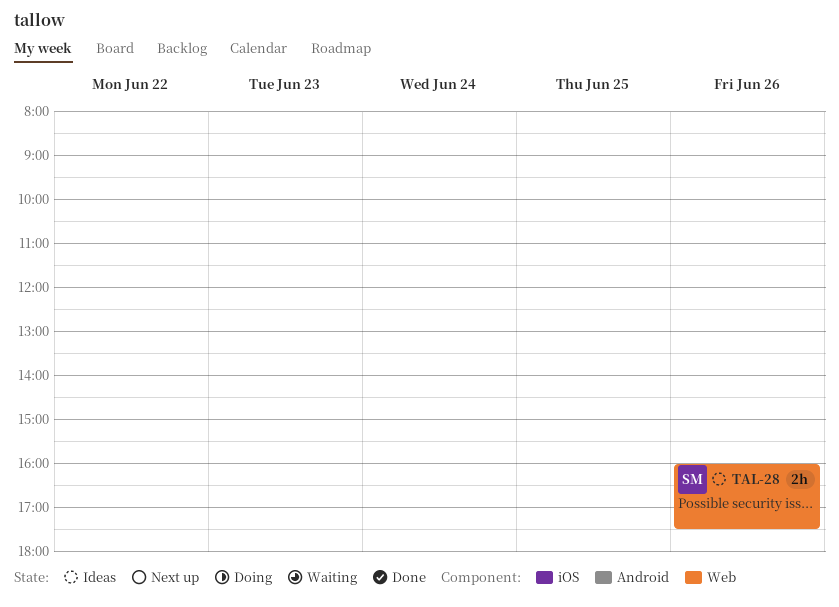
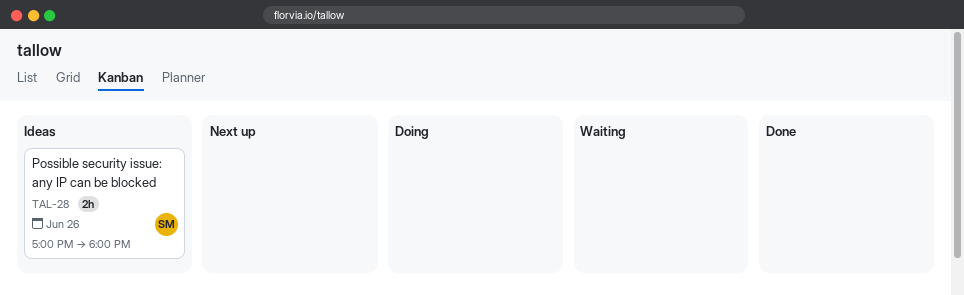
TAL-28, begins: 16:00 -> 17:00
TAL-28, ends: 17:30 -> 18:00

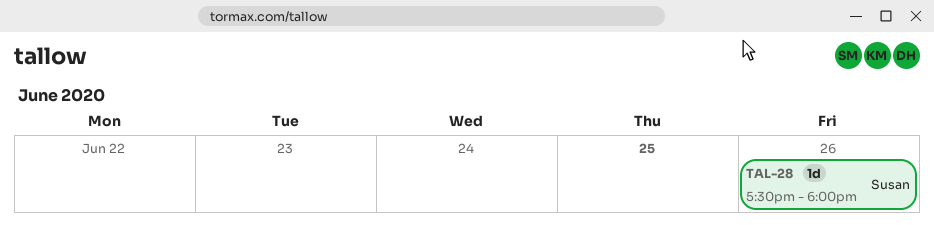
TAL-28, estimate: 2h -> 1d
TAL-28, begins: 17:00 -> 17:30

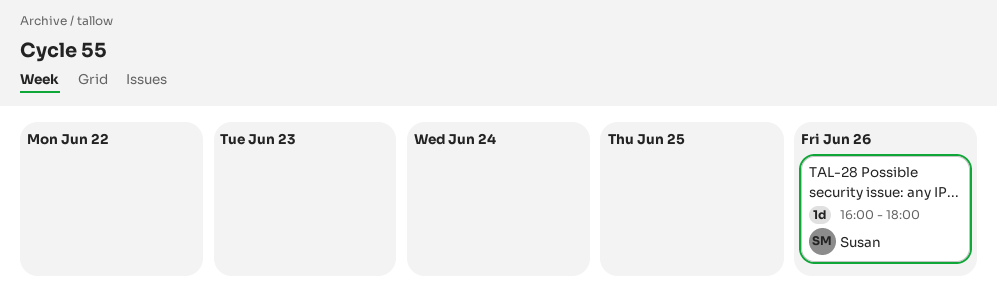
TAL-28, begins: 17:30 -> 16:00

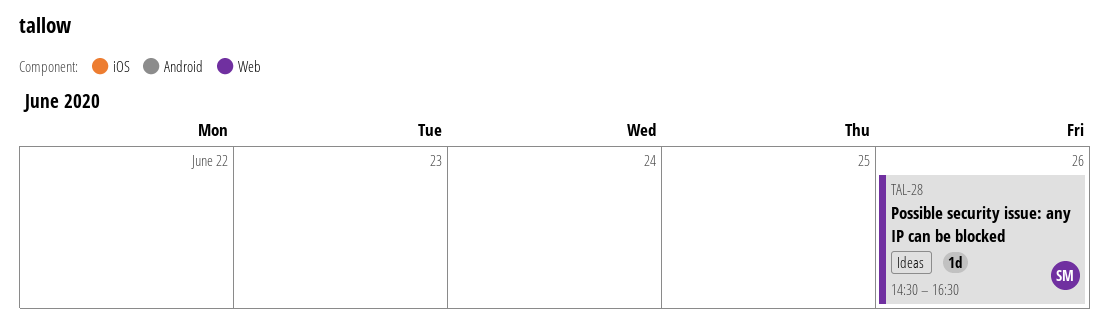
TAL-28, begins: 16:00 -> 14:30
TAL-28, ends: 18:00 -> 16:30

